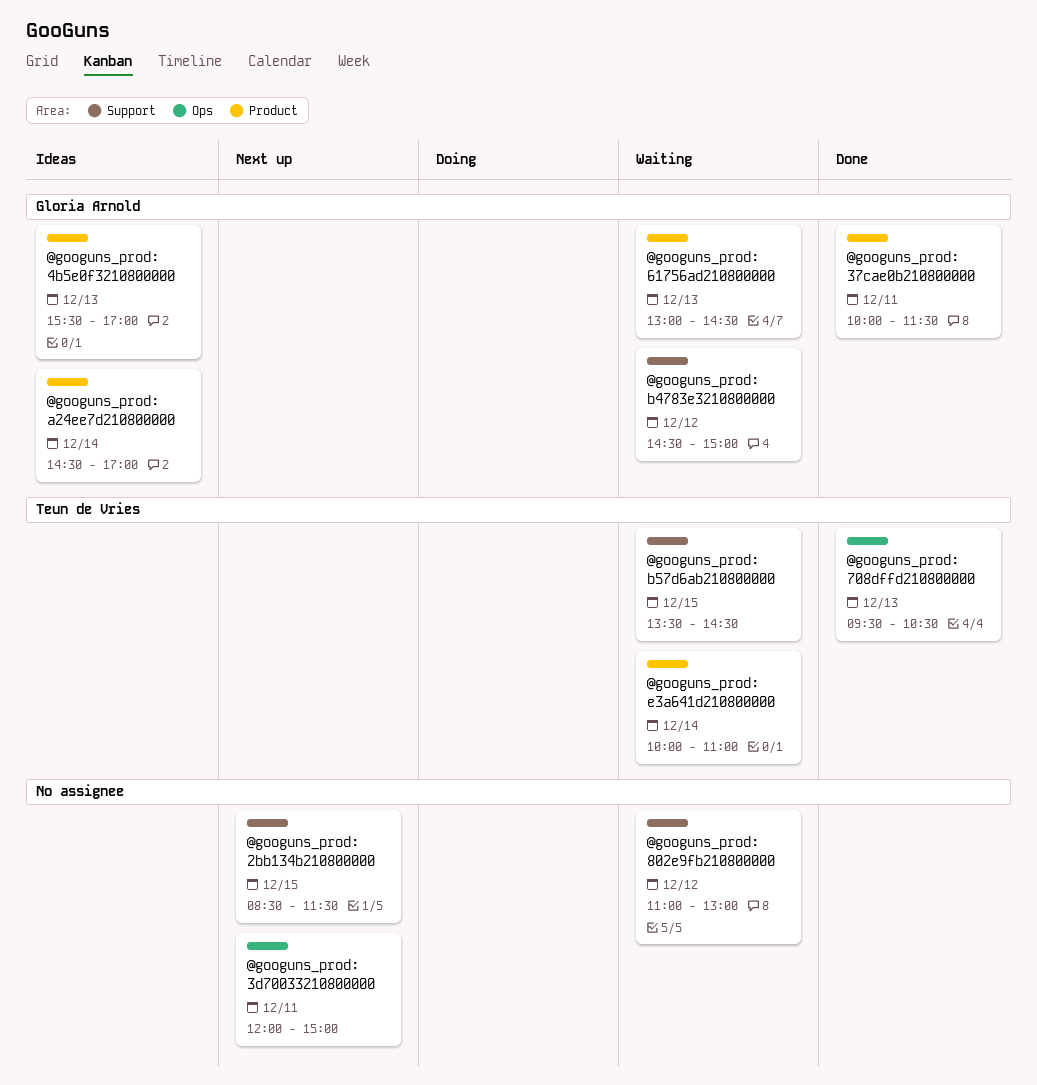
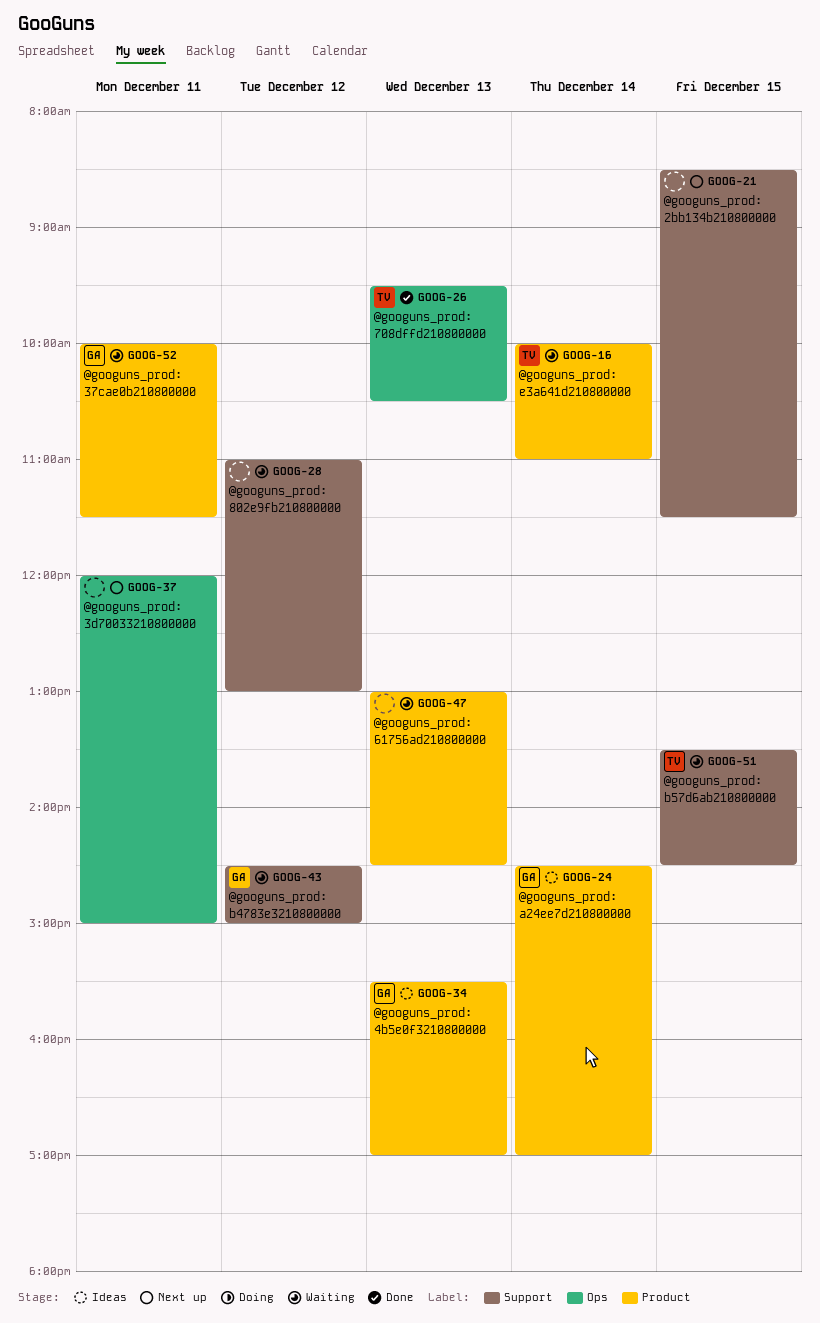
@googuns_prod: 37cae0b210800000, status: Done -> Waiting
@googuns_prod: 61756ad210800000, owner: Gloria Arnold -> none

